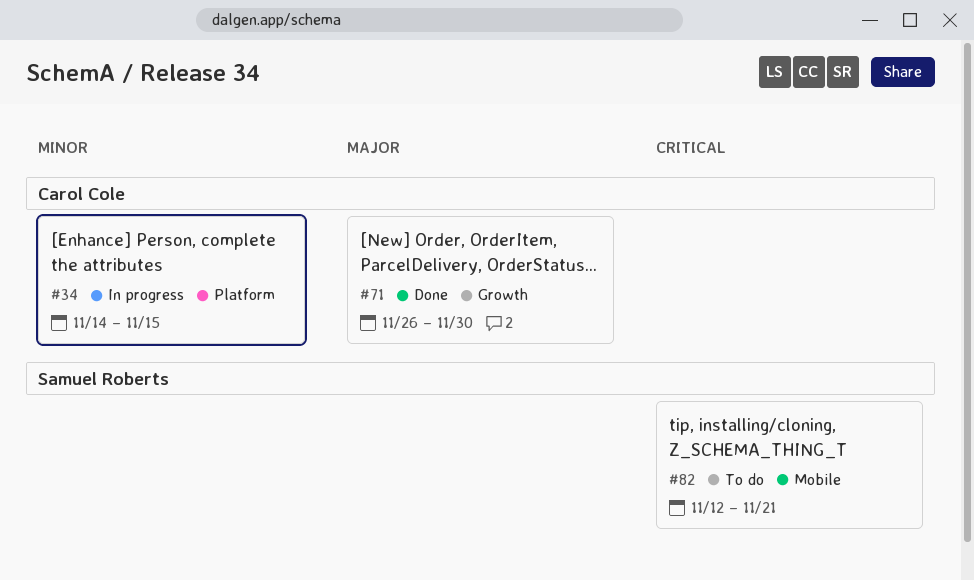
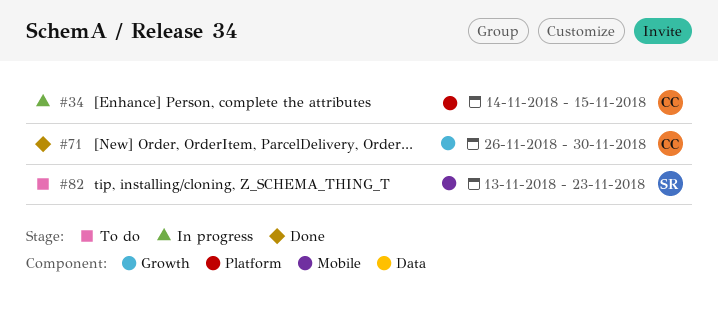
#82, start: Nov 12 -> Nov 13
#82, due: Nov 21 -> Nov 23

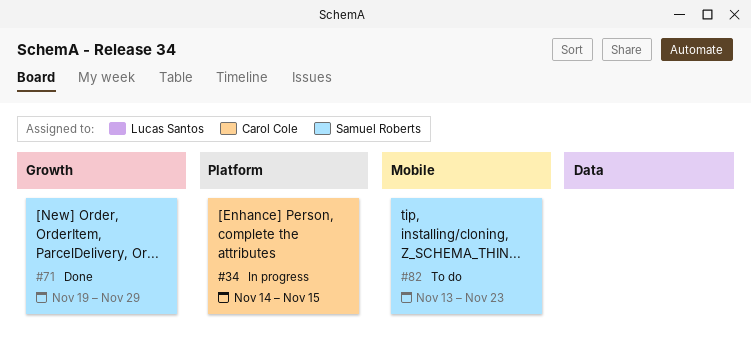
#71, owner: Carol Cole -> Samuel Roberts
#71, start: Nov 26 -> Nov 19
#71, due: Nov 30 -> Nov 29

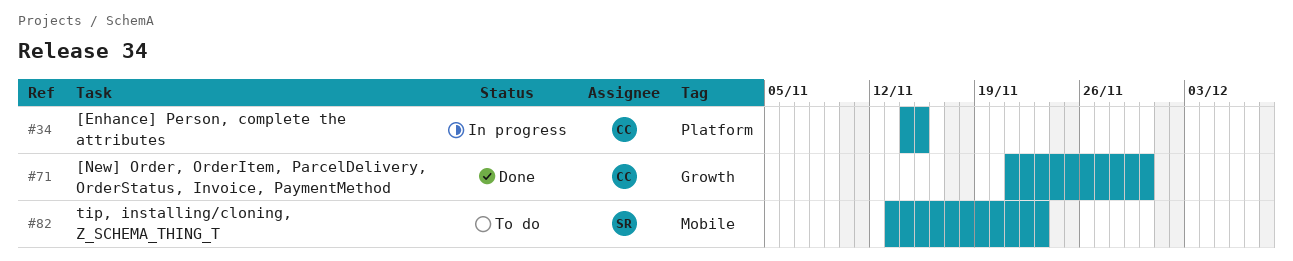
#71, owner: Samuel Roberts -> Carol Cole
#71, start: Nov 19 -> Nov 21
#71, due: Nov 29 -> Nov 30

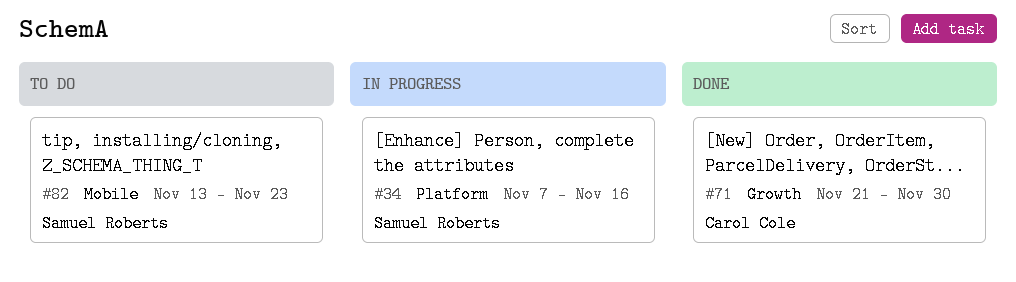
#34, owner: Carol Cole -> Samuel Roberts
#34, start: Nov 14 -> Nov 7
#34, due: Nov 15 -> Nov 16

